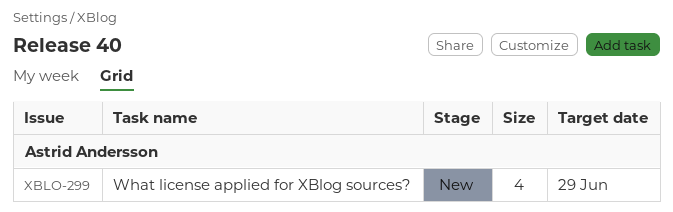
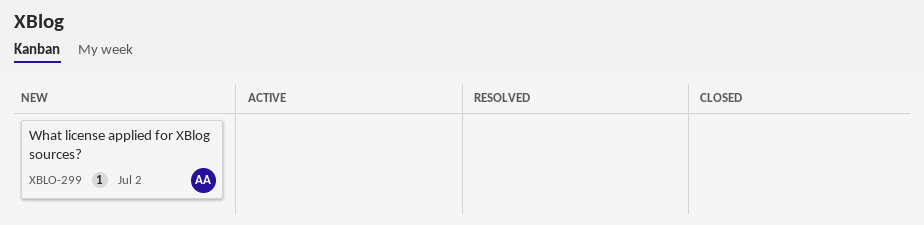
XBLO-299, estimate: 4 -> 1
XBLO-299, due: Jun 29 -> Jul 2

